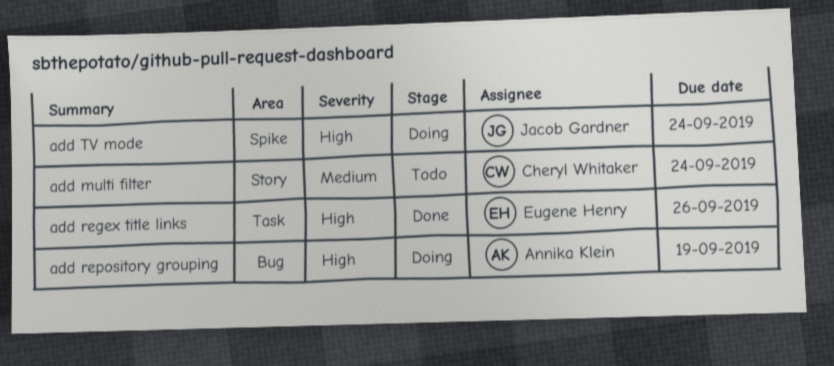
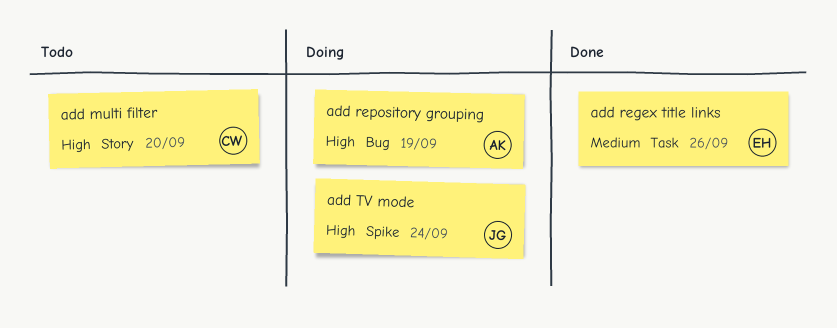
add multi filter, priority: Medium -> High
add multi filter, due: Sep 24 -> Sep 20
add regex title links, priority: High -> Medium

